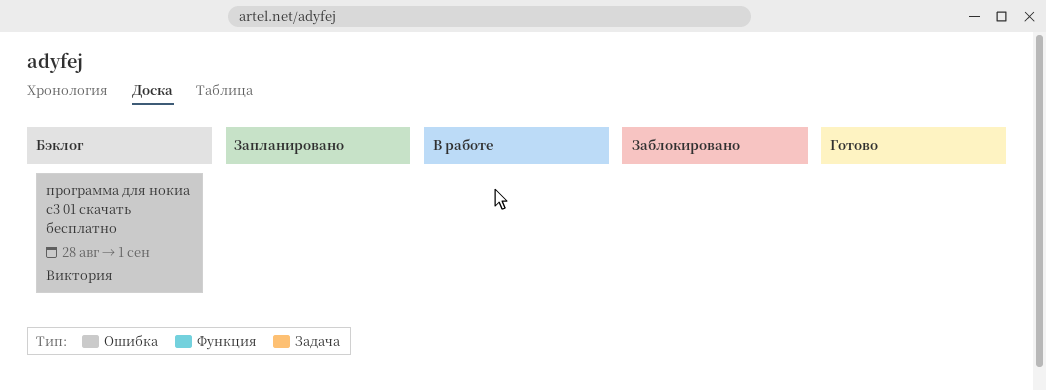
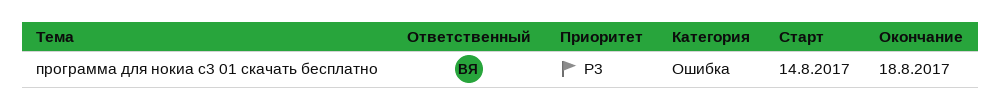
программа для нокиа с3 01 скачать бесплатно, start: Aug 28 -> Aug 14
программа для нокиа с3 01 скачать бесплатно, due: Sep 1 -> Aug 18

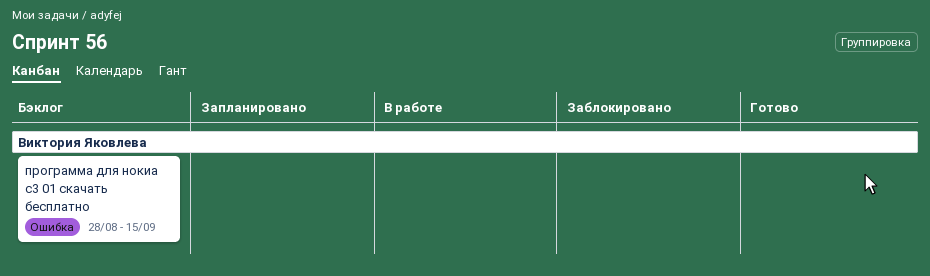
программа для нокиа с3 01 скачать бесплатно, start: Aug 14 -> Aug 28
программа для нокиа с3 01 скачать бесплатно, due: Aug 18 -> Sep 15

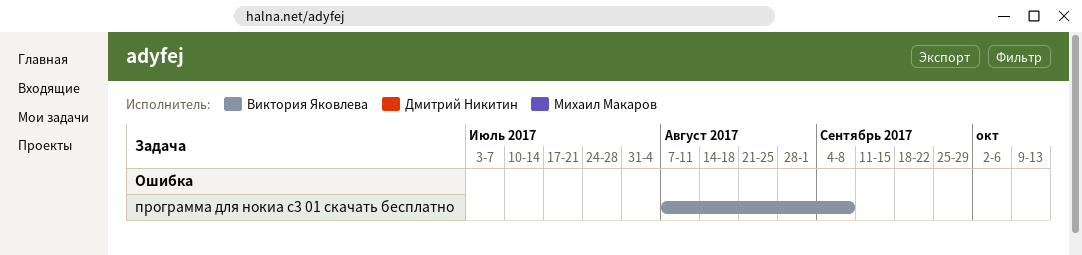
программа для нокиа с3 01 скачать бесплатно, start: Aug 28 -> Aug 7
программа для нокиа с3 01 скачать бесплатно, due: Sep 15 -> Sep 8

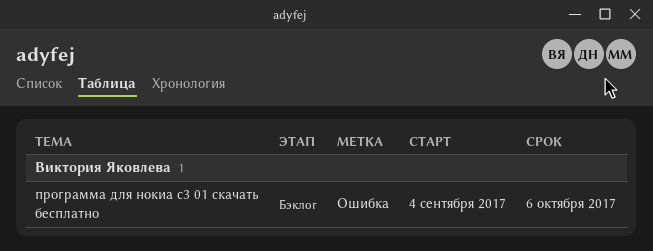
программа для нокиа с3 01 скачать бесплатно, start: Aug 7 -> Sep 4
программа для нокиа с3 01 скачать бесплатно, due: Sep 8 -> Oct 6

